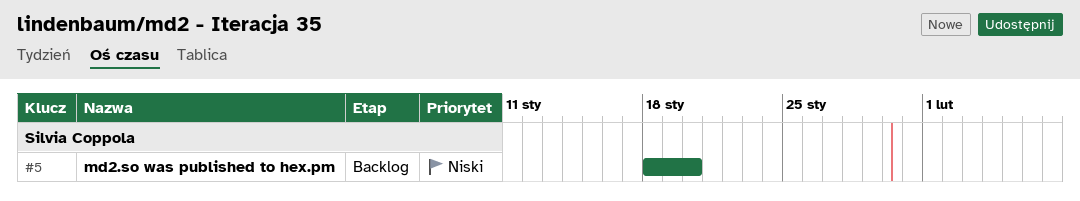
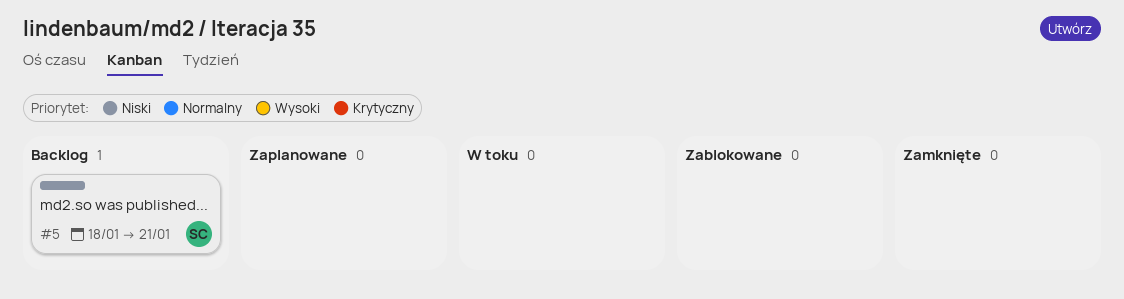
#5, due: Jan 20 -> Jan 21

